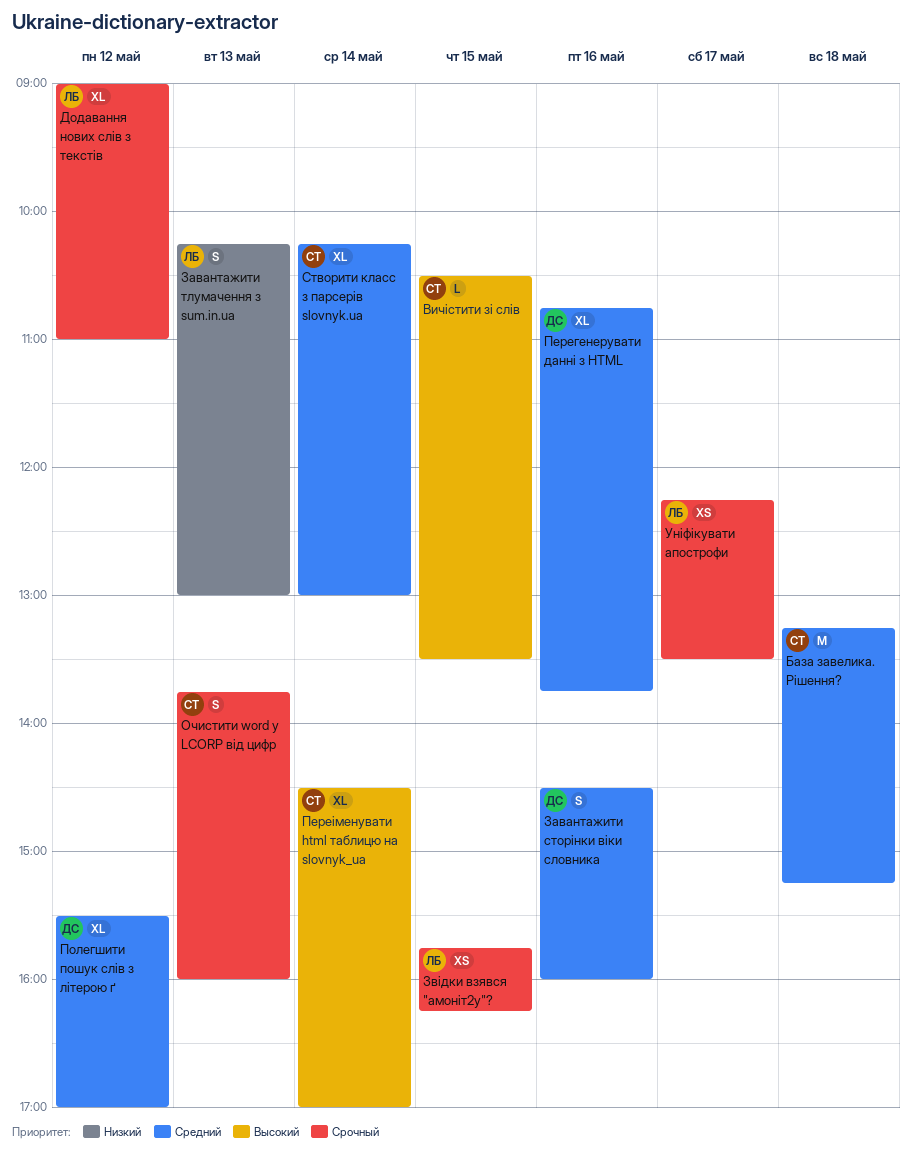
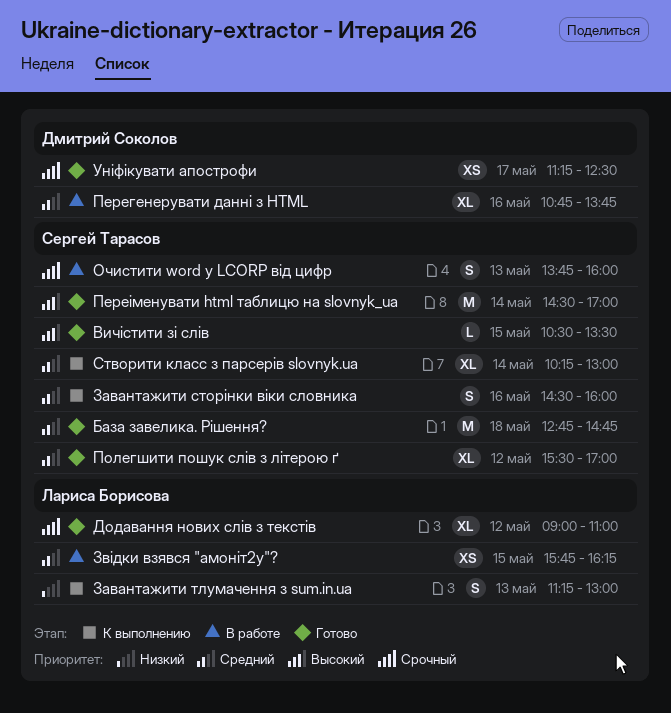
База завелика. Рішення?, begins: 13:15 -> 12:45
База завелика. Рішення?, ends: 15:15 -> 14:45
Завантажити сторінки віки словника, owner: Дмитрий Соколов -> Сергей Тарасов
Завантажити тлумачення з sum.in.ua, begins: 10:15 -> 11:15
Звідки взявся "амоніт2у"?, priority: Срочный -> Средний
Переіменувати html таблицю на slovnyk_ua, estimate: XL -> M
Полегшити пошук слів з літерою ґ, owner: Дмитрий Соколов -> Сергей Тарасов
Уніфікувати апострофи, owner: Лариса Борисова -> Дмитрий Соколов
Уніфікувати апострофи, begins: 12:15 -> 11:15
Уніфікувати апострофи, ends: 13:30 -> 12:30

